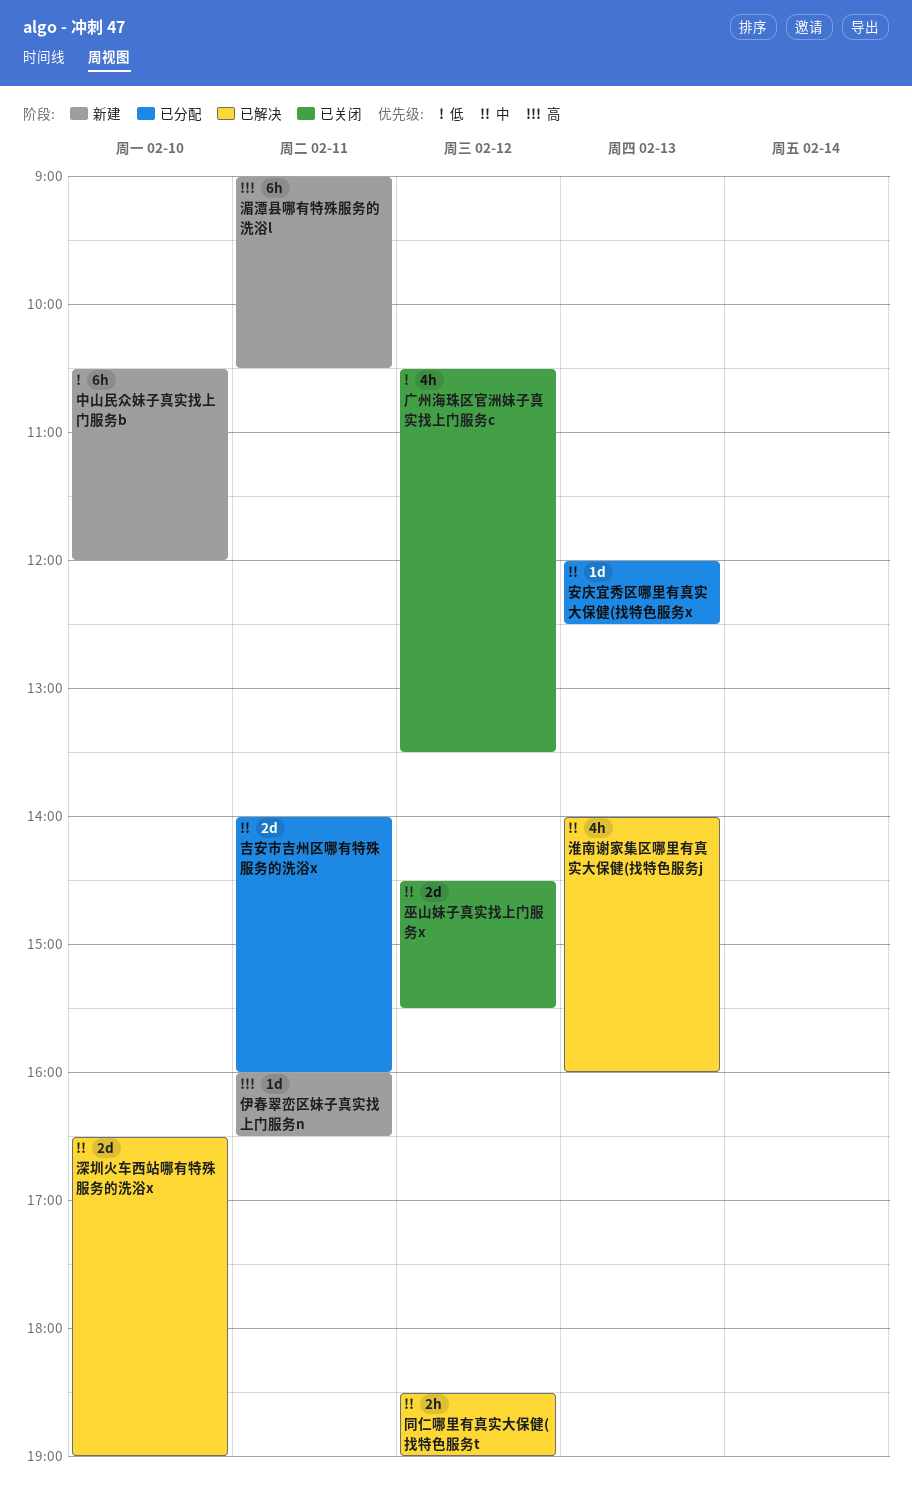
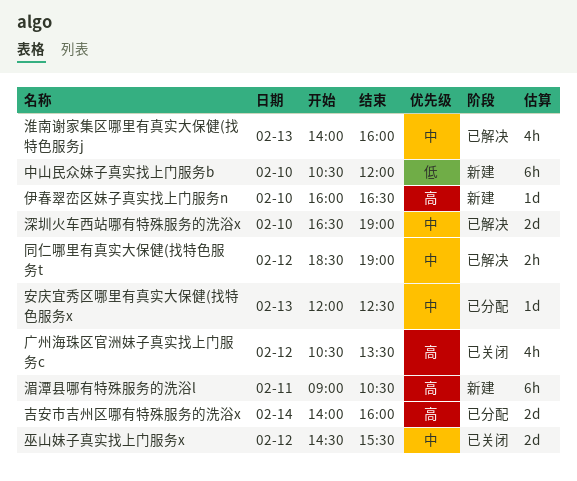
伊春翠峦区妹子真实找上门服务n, day: Feb 11 -> Feb 10
吉安市吉州区哪有特殊服务的洗浴x, priority: 中 -> 高
吉安市吉州区哪有特殊服务的洗浴x, day: Feb 11 -> Feb 14
广州海珠区官洲妹子真实找上门服务c, priority: 低 -> 高

